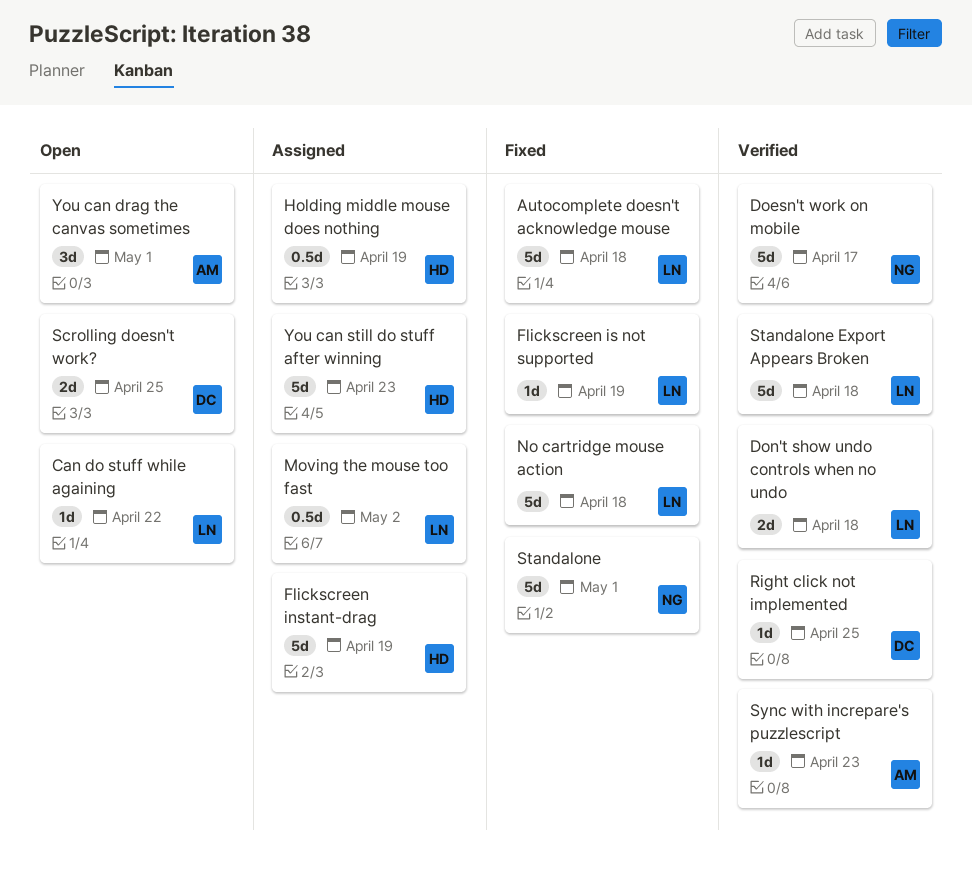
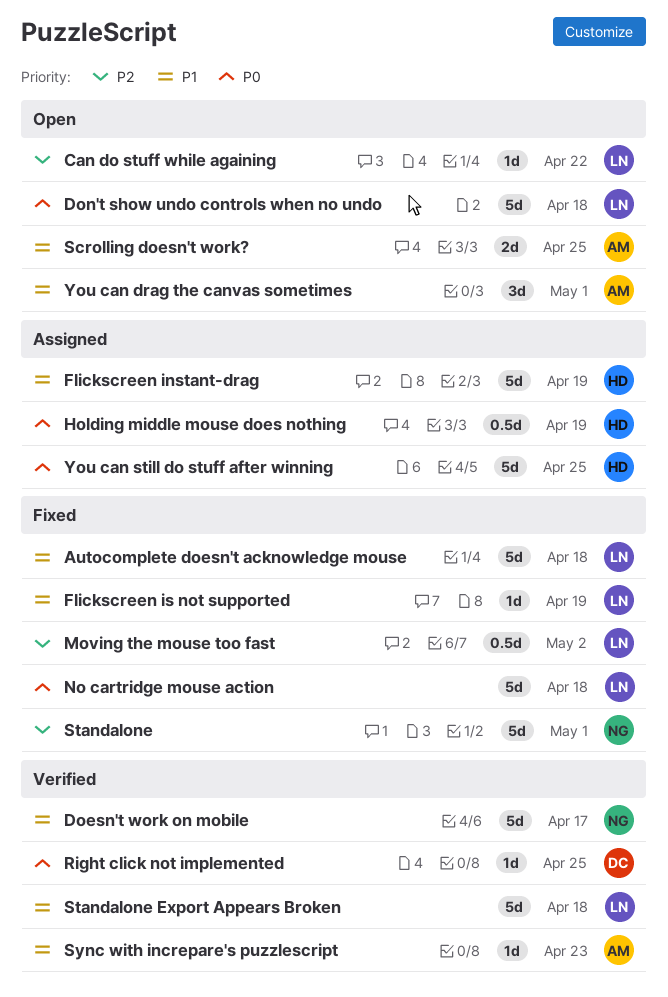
Don't show undo controls when no undo, status: Verified -> Open
Don't show undo controls when no undo, estimate: 2d -> 5d
Moving the mouse too fast, status: Assigned -> Fixed
Scrolling doesn't work?, owner: DC -> AM
You can still do stuff after winning, due: Apr 23 -> Apr 25

